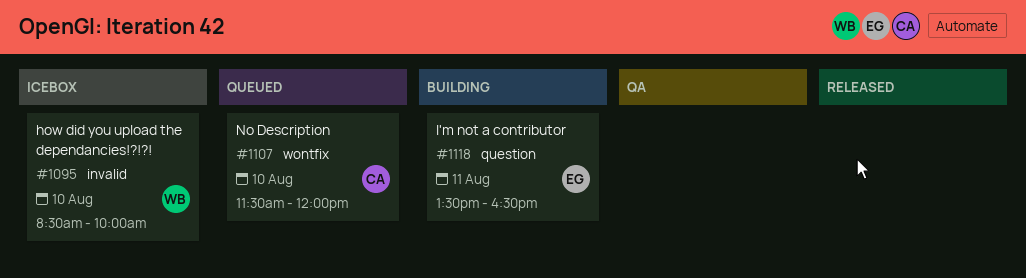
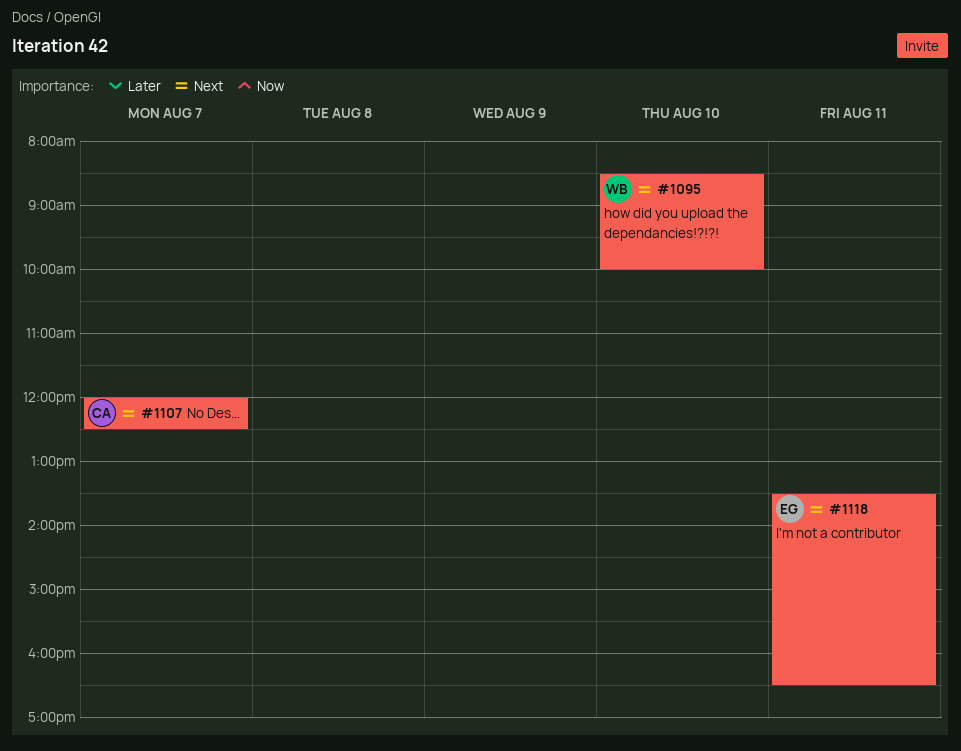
#1107, day: Aug 10 -> Aug 7
#1107, begins: 11:30 -> 12:00
#1107, ends: 12:00 -> 12:30

